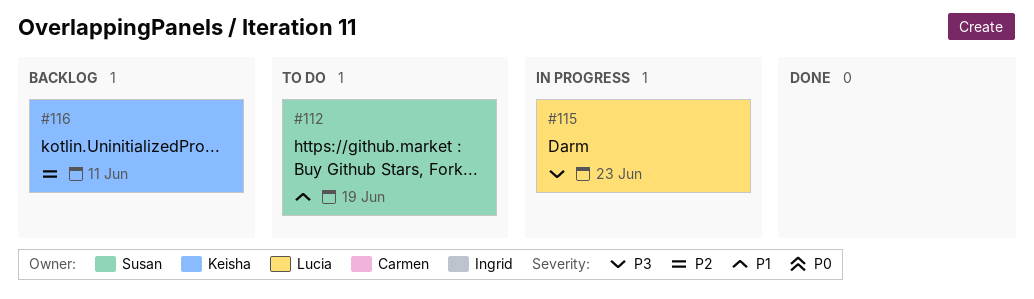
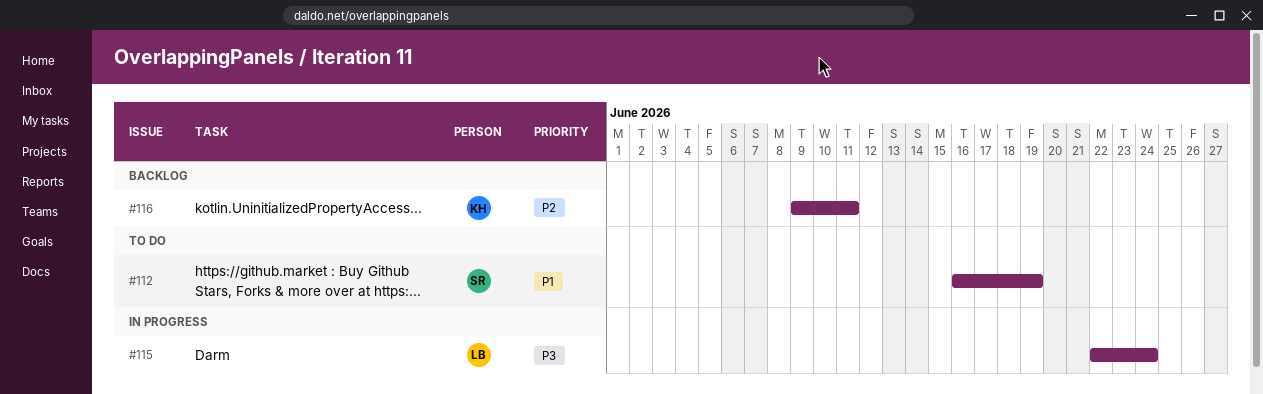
#115, due: Jun 23 -> Jun 24

